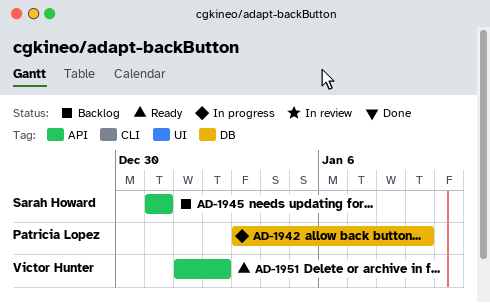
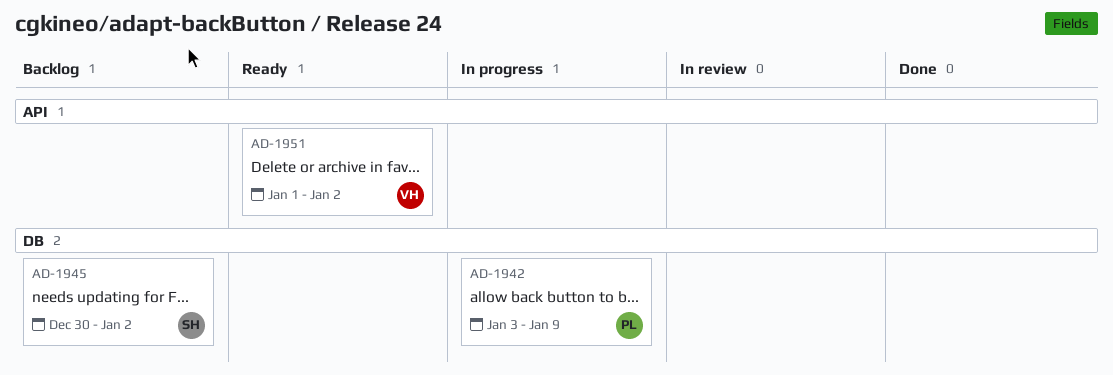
AD-1945, label: API -> DB
AD-1945, start: Dec 31 -> Dec 30
AD-1945, due: Dec 31 -> Jan 2

